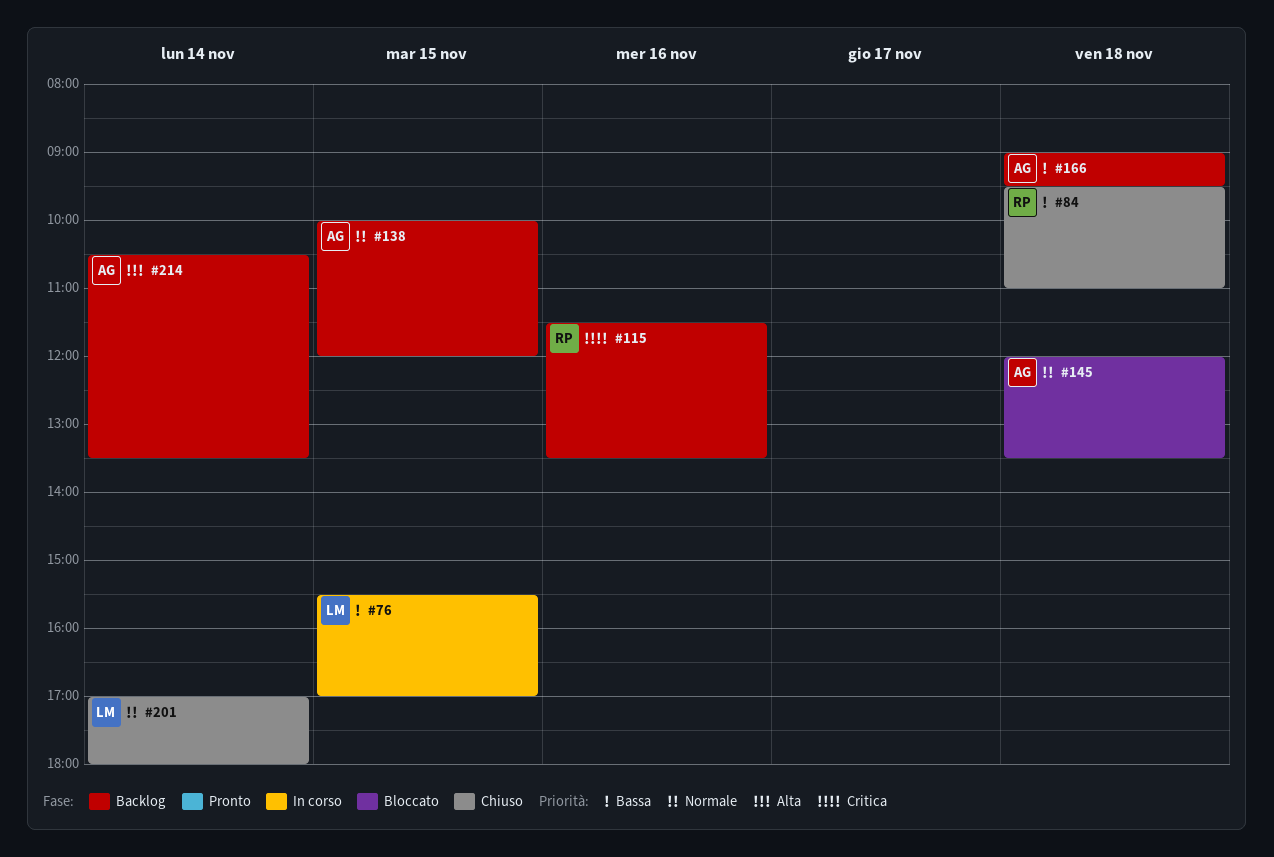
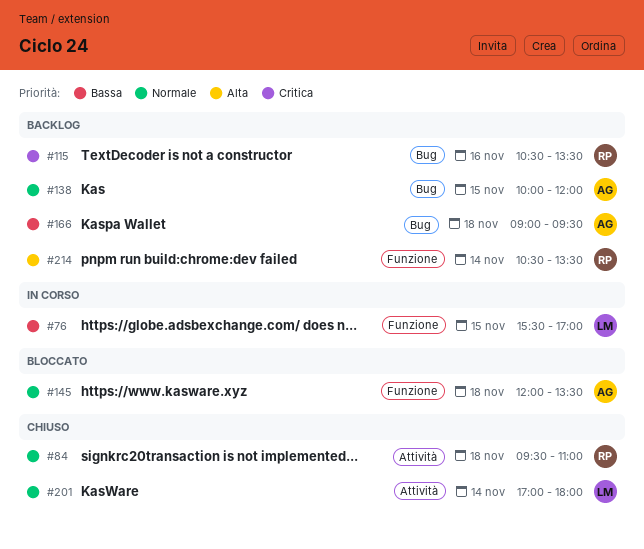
#84, priority: Bassa -> Normale
#115, begins: 11:30 -> 10:30
#214, owner: AG -> RP

